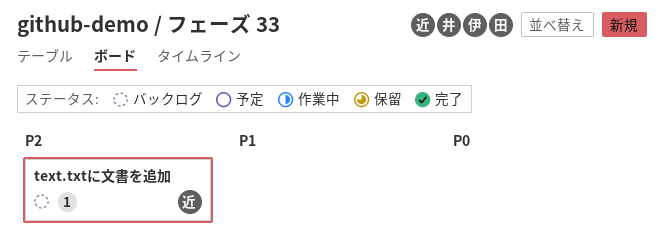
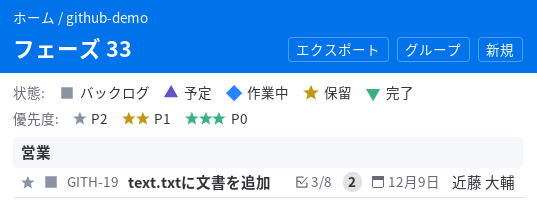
text.txtに文書を追加, estimate: 1 -> 2

